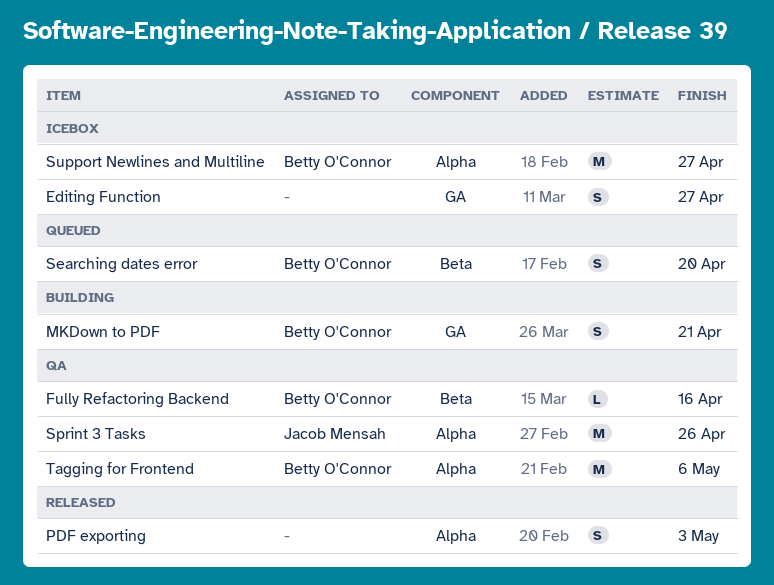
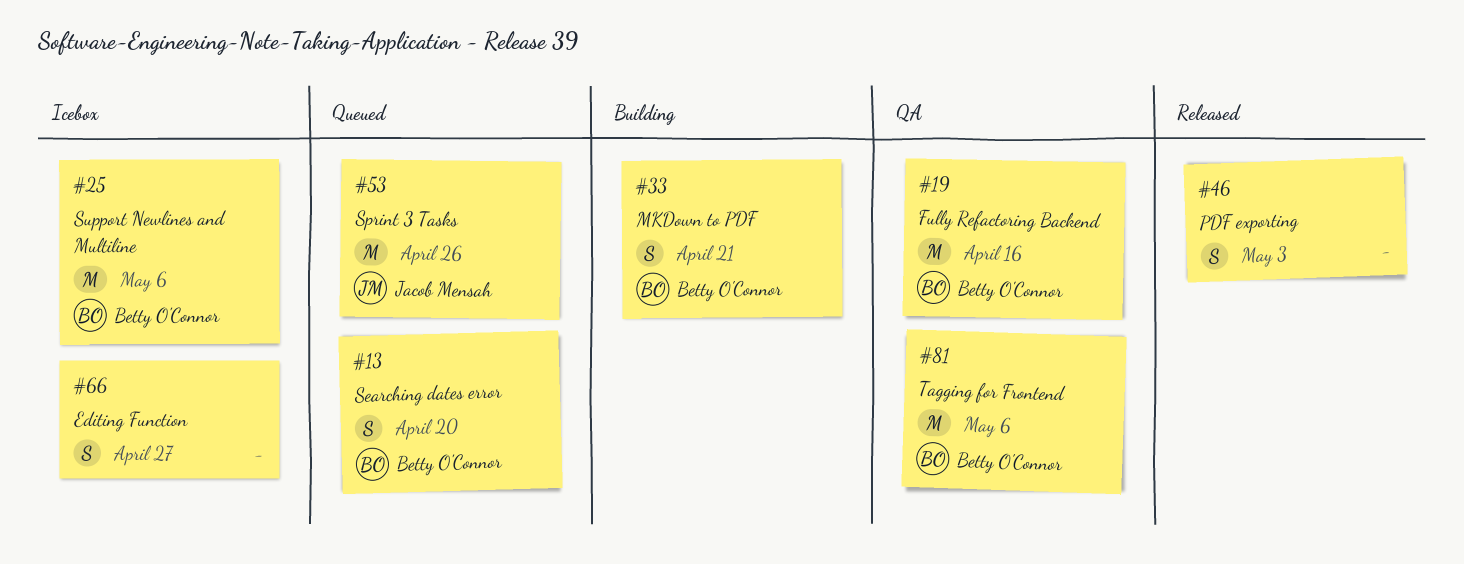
Fully Refactoring Backend, estimate: L -> M
Sprint 3 Tasks, status: QA -> Queued
Support Newlines and Multiline, due: Apr 27 -> May 6

